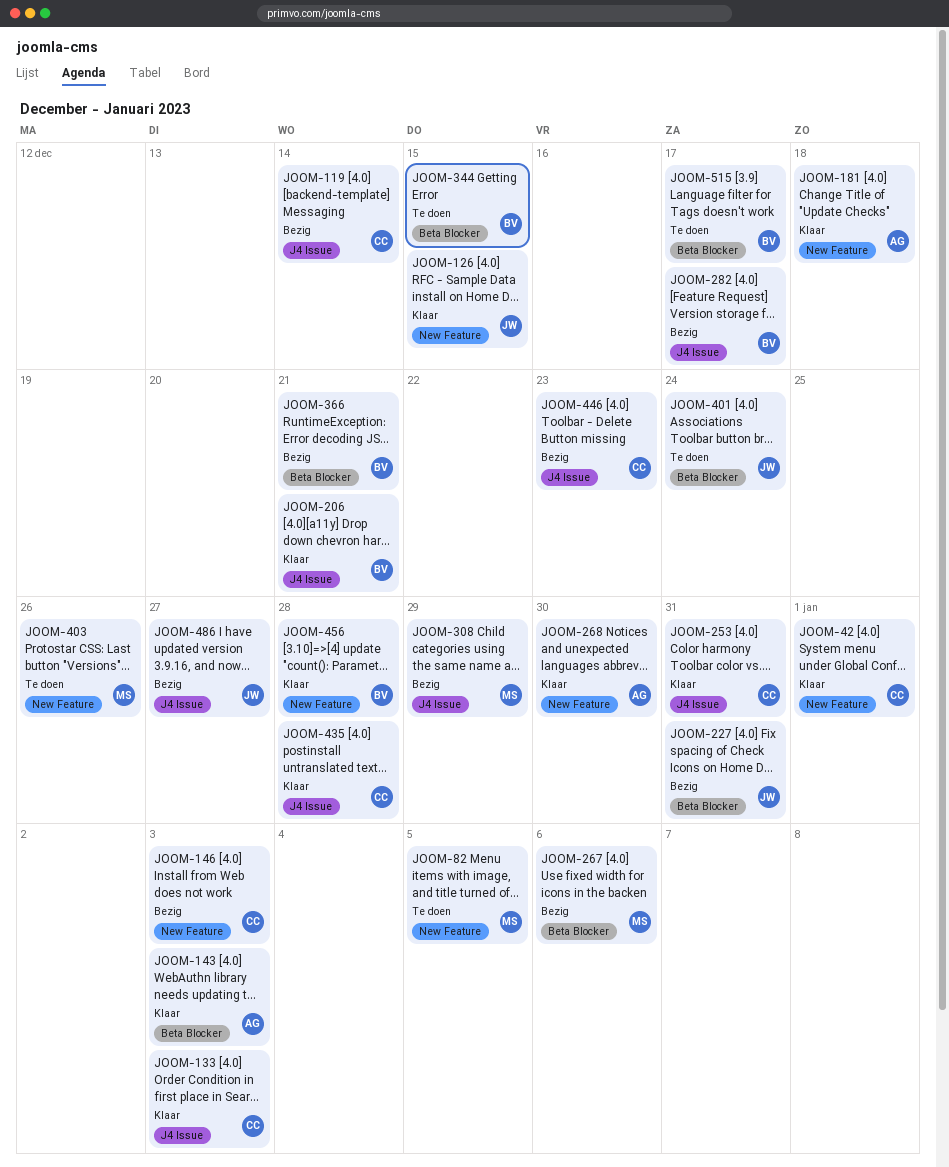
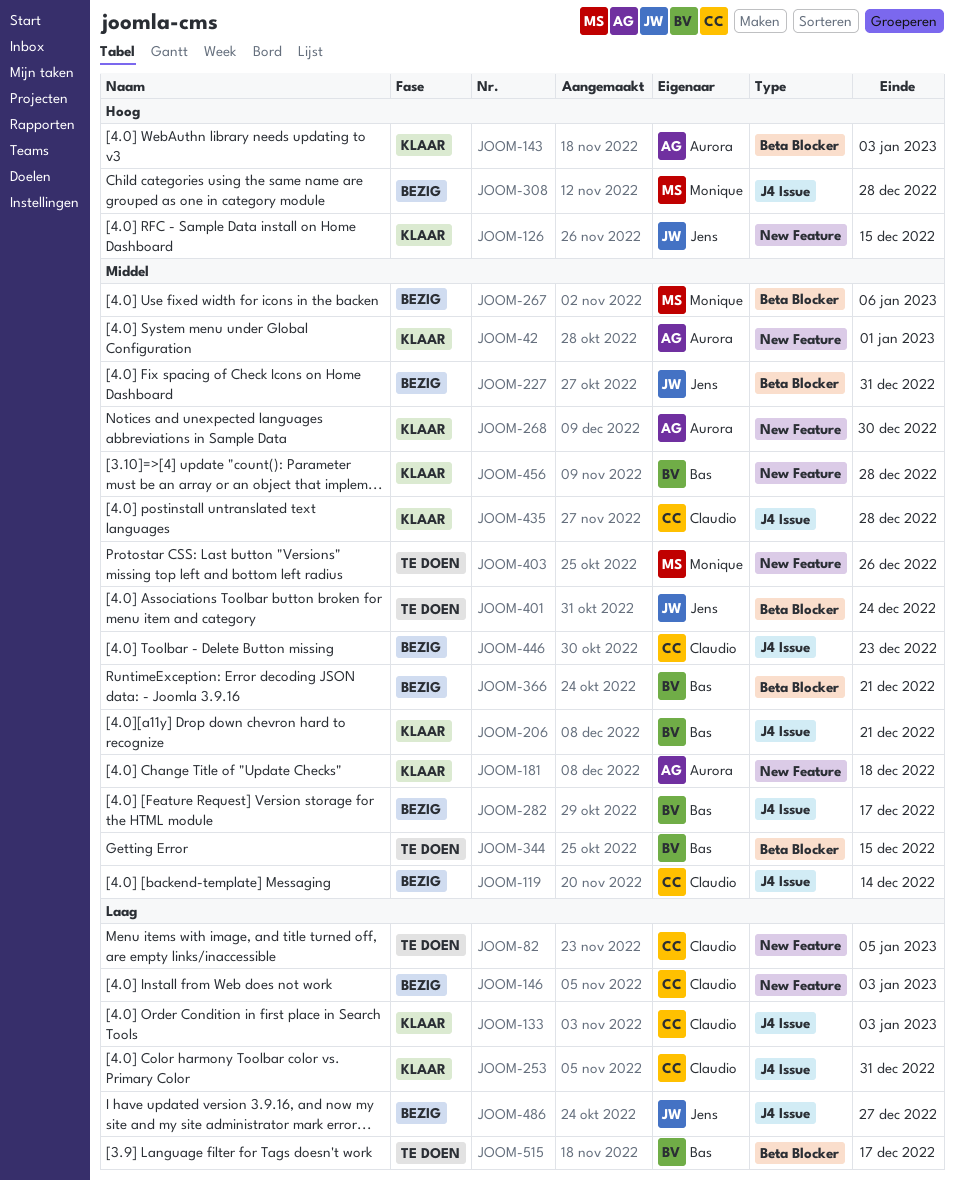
JOOM-42, owner: Claudio -> Aurora
JOOM-82, owner: Monique -> Claudio
JOOM-308, due: Dec 29 -> Dec 28

